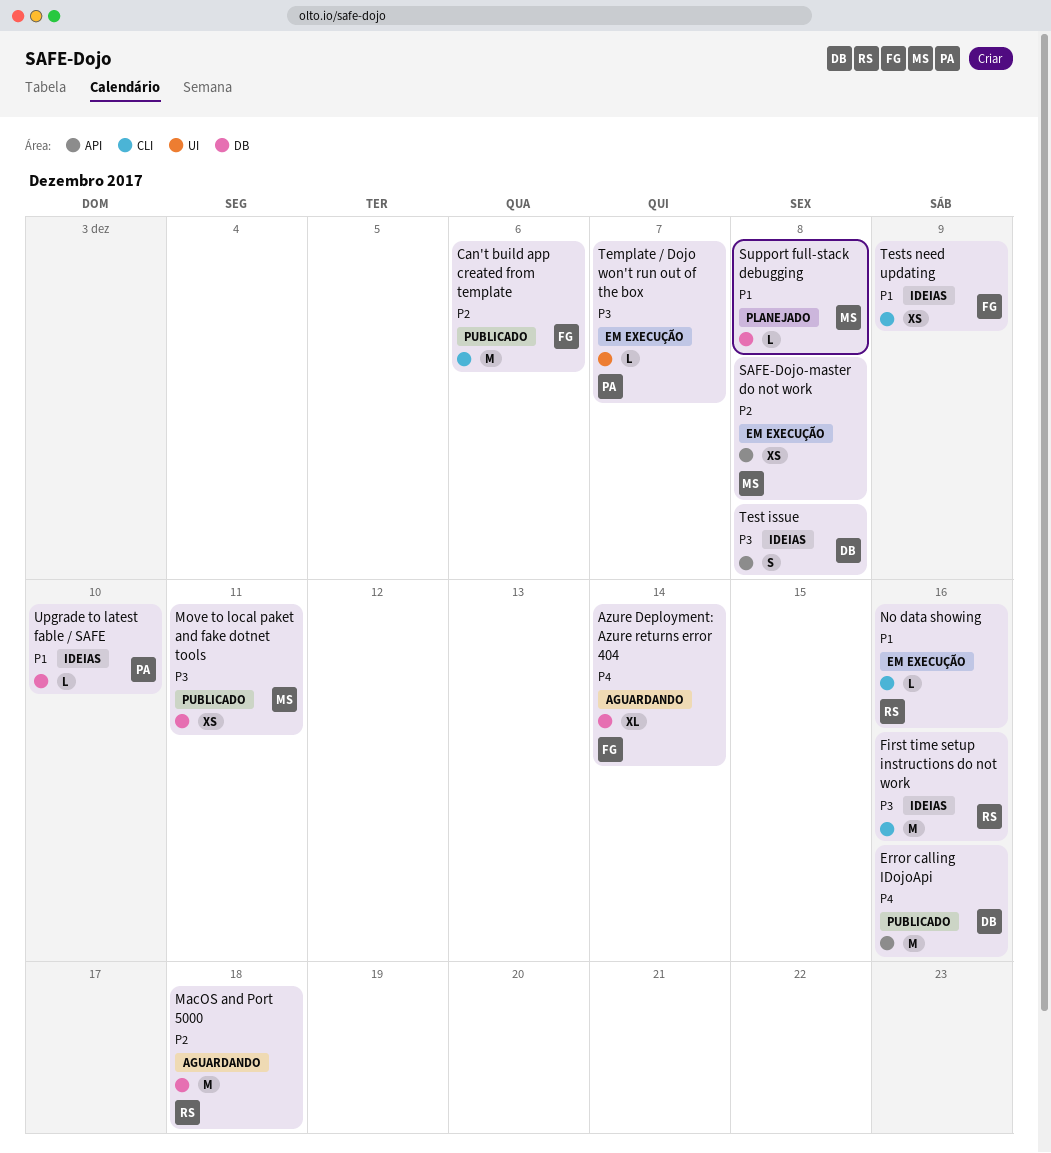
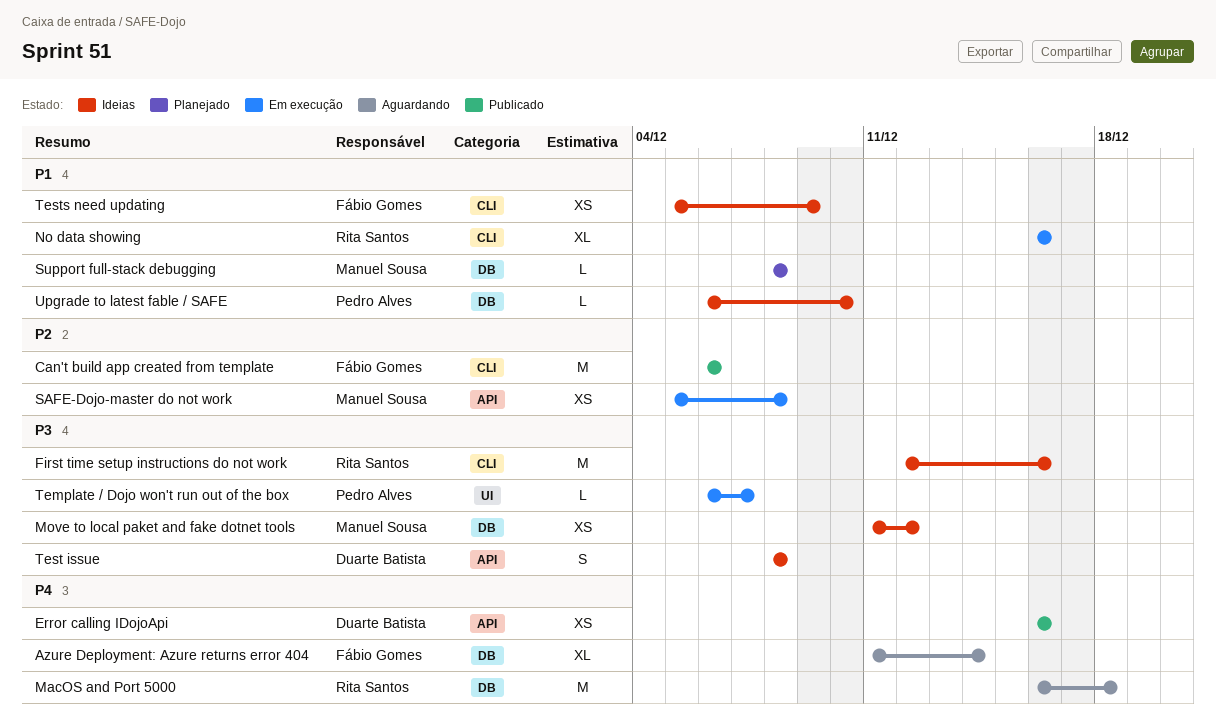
Error calling IDojoApi, estimate: M -> XS
MacOS and Port 5000, priority: P2 -> P4
Move to local paket and fake dotnet tools, status: Publicado -> Ideias
Move to local paket and fake dotnet tools, due: Dec 11 -> Dec 12
No data showing, estimate: L -> XL

